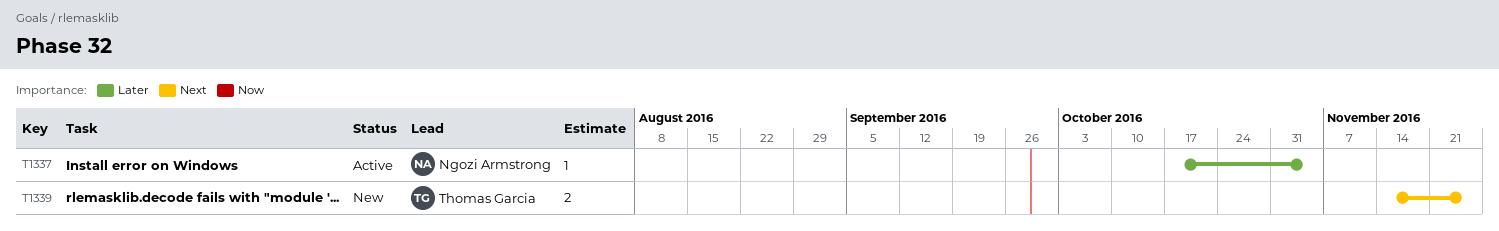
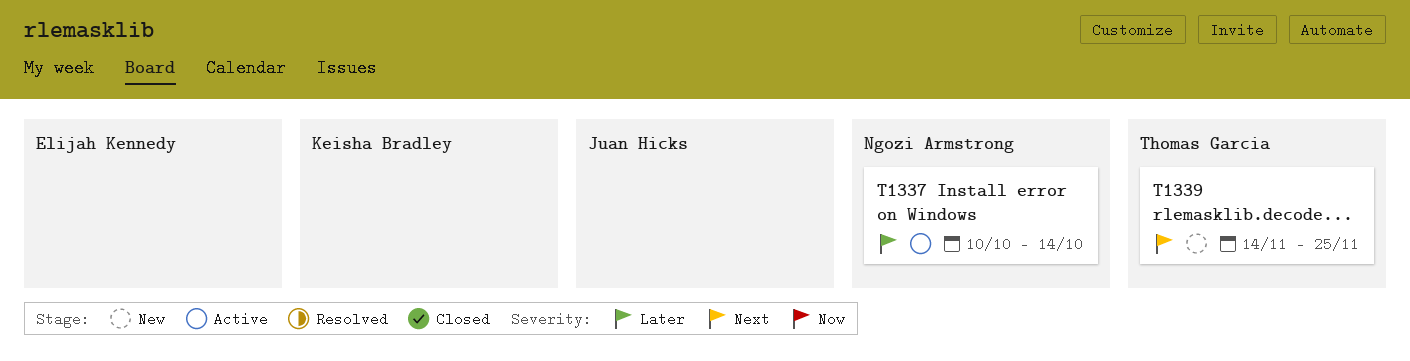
T1337, start: Oct 17 -> Oct 10
T1337, due: Nov 4 -> Oct 14

